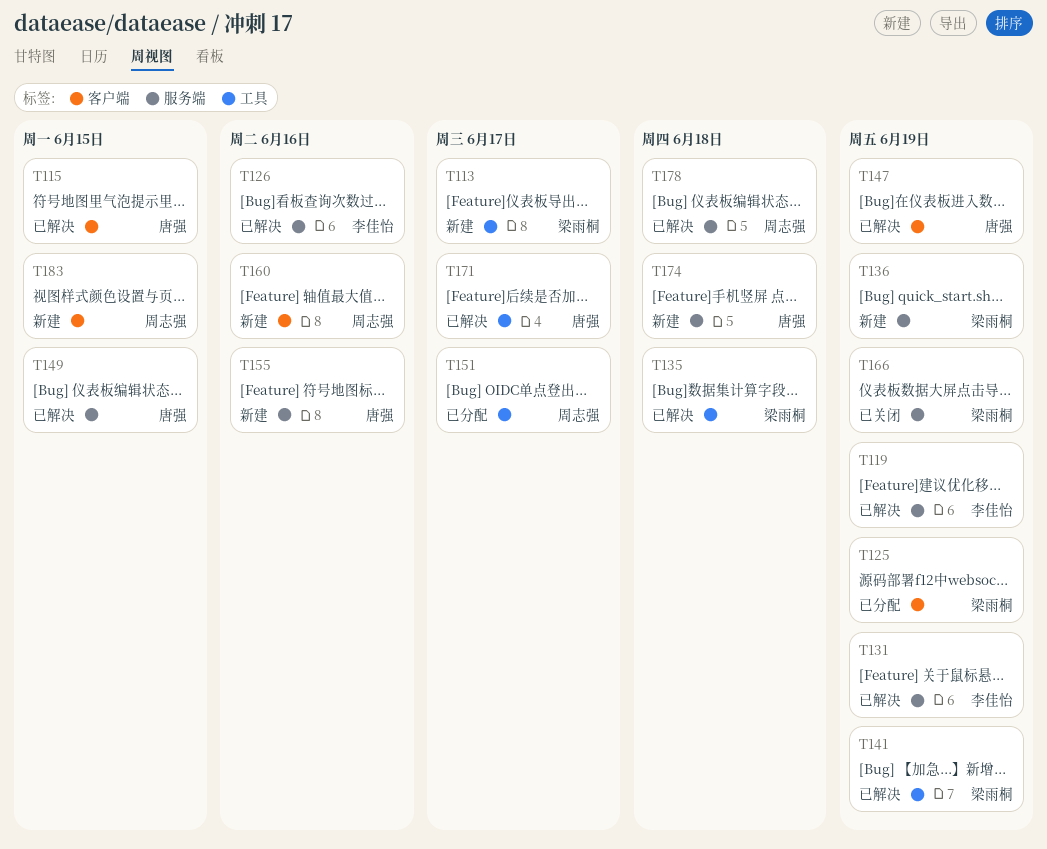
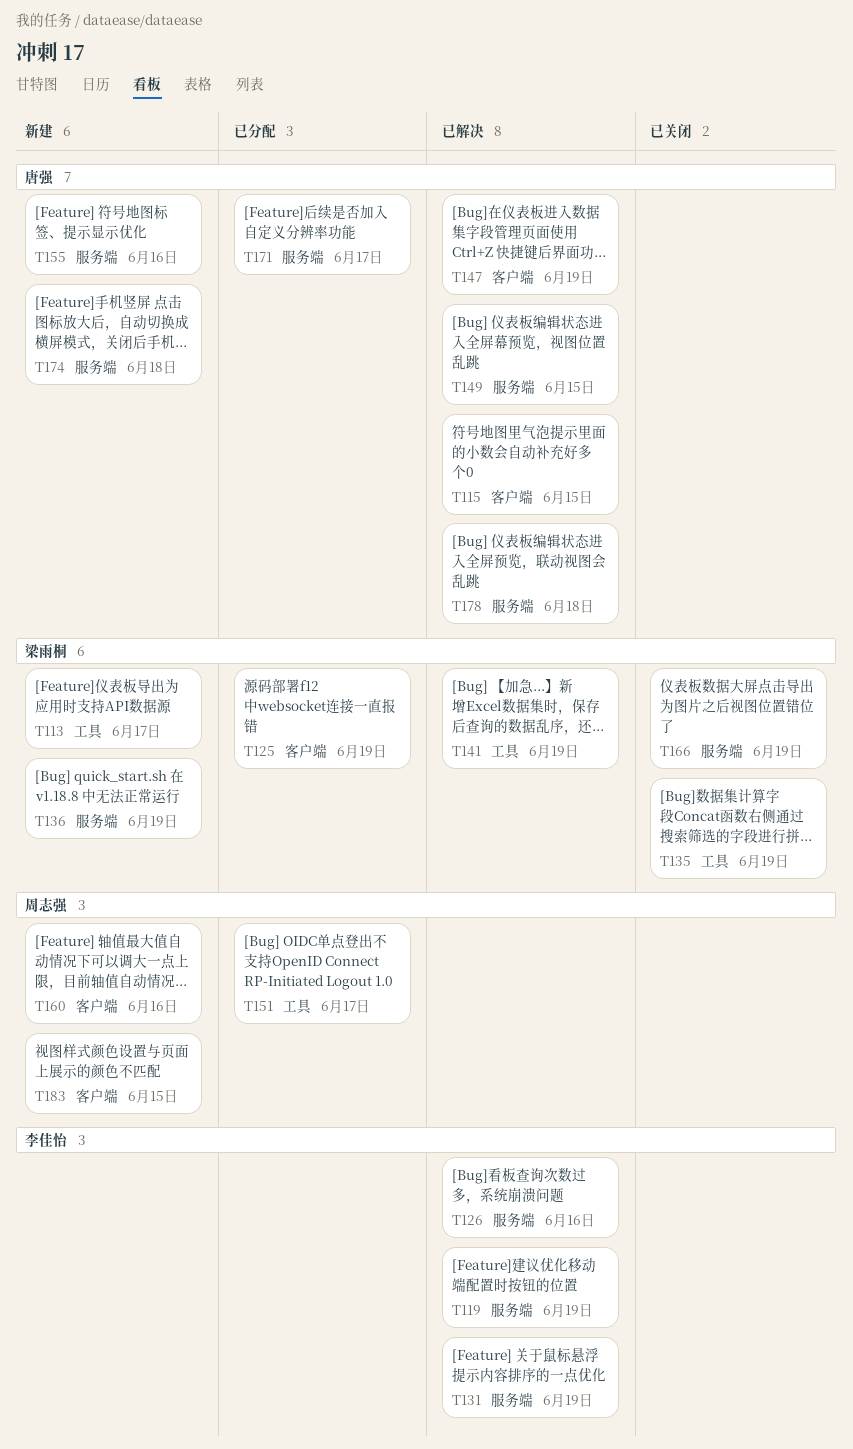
T135, status: 已解决 -> 已关闭
T135, due: Jun 18 -> Jun 19
T171, status: 已解决 -> 已分配
T171, label: 工具 -> 服务端
T178, owner: 周志强 -> 唐强

